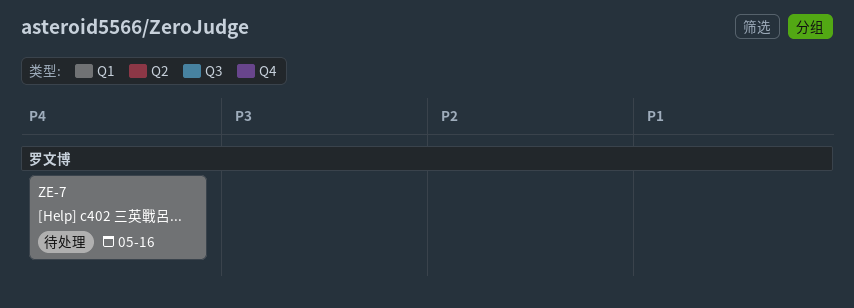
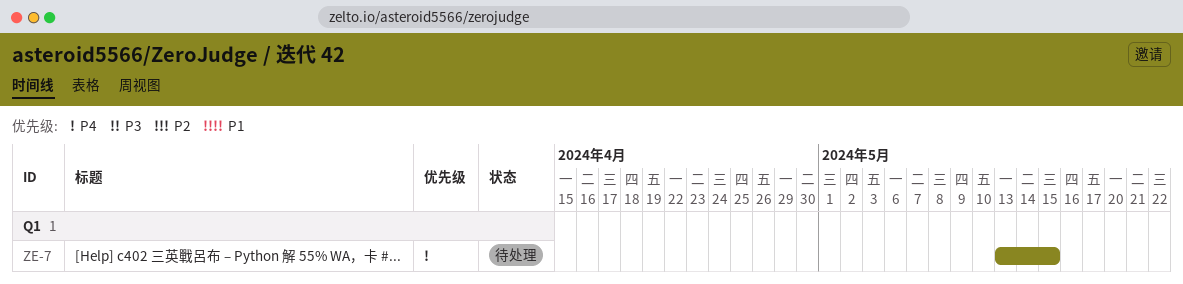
ZE-7, due: May 16 -> May 15

